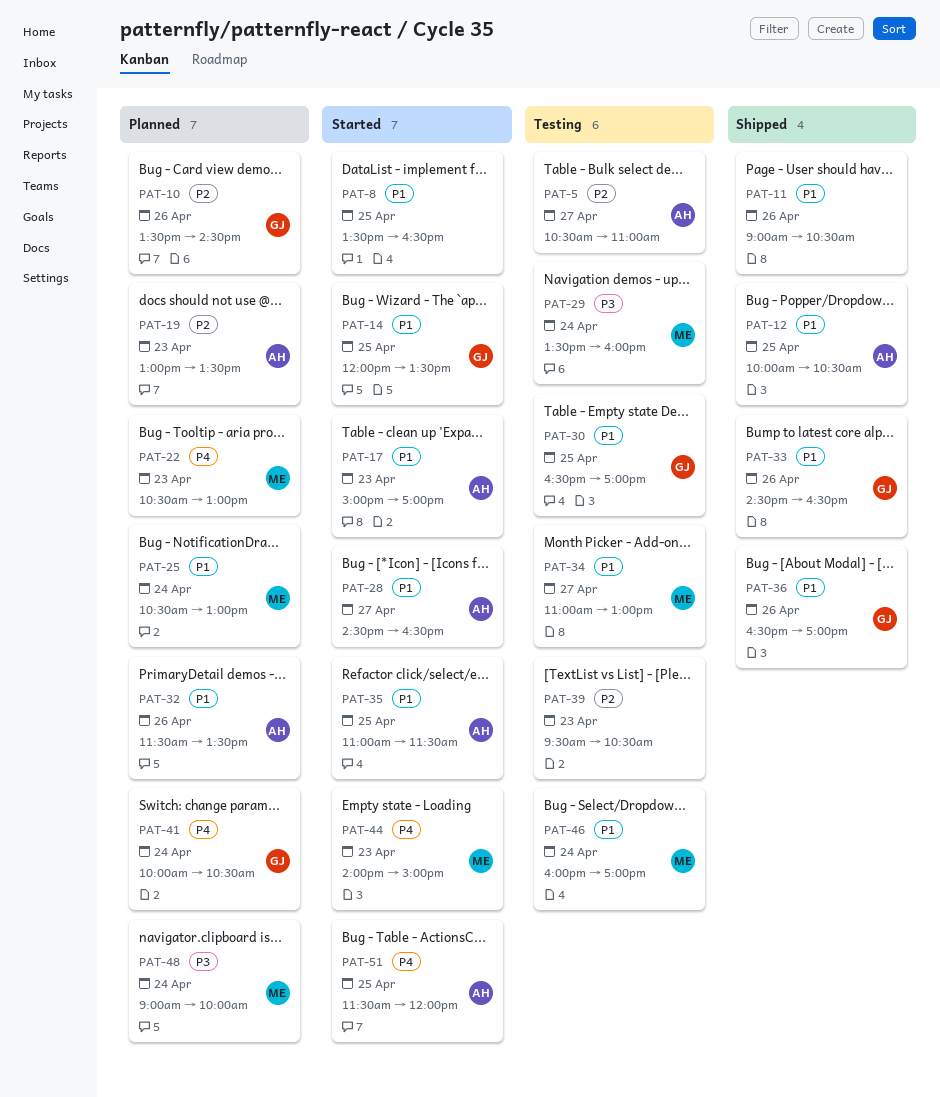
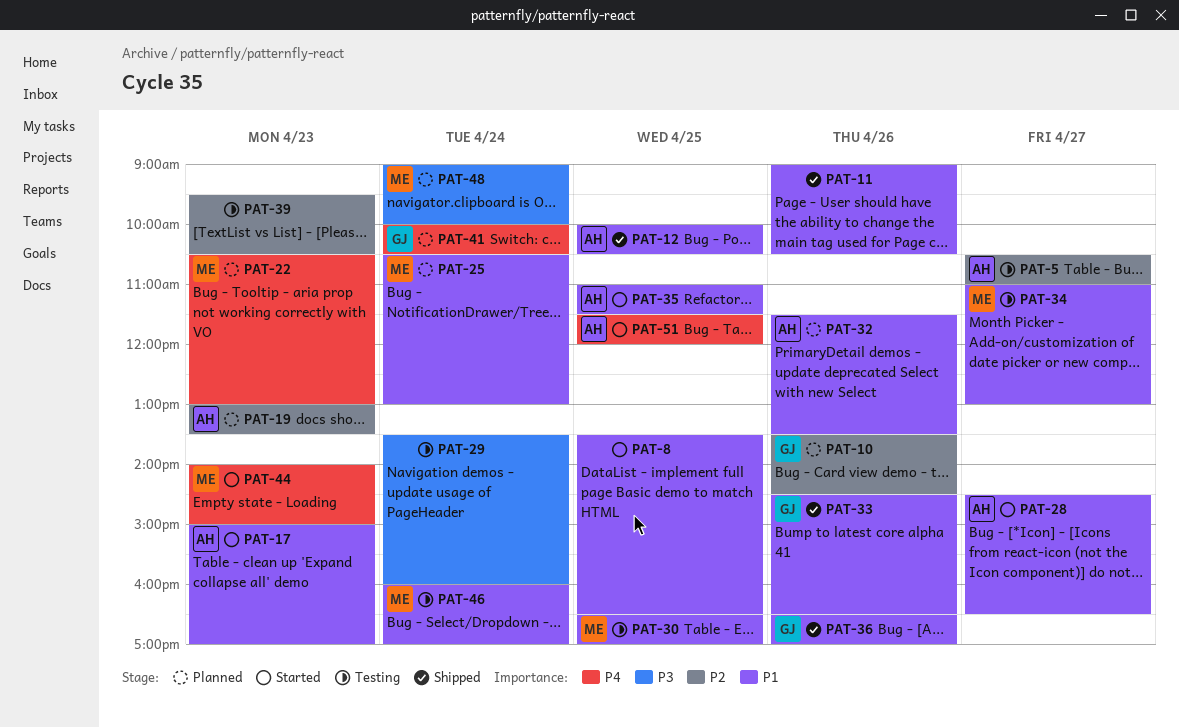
PAT-14: present -> none
PAT-29, owner: ME -> none
PAT-30, owner: GJ -> ME

